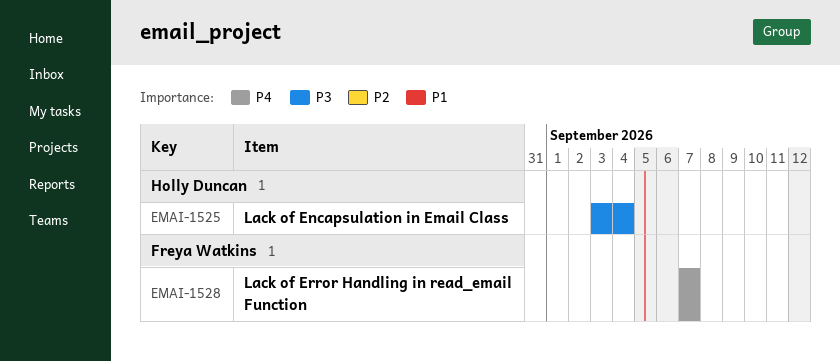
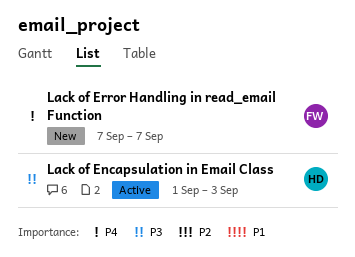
Lack of Encapsulation in Email Class, start: Sep 3 -> Sep 1
Lack of Encapsulation in Email Class, due: Sep 4 -> Sep 3

